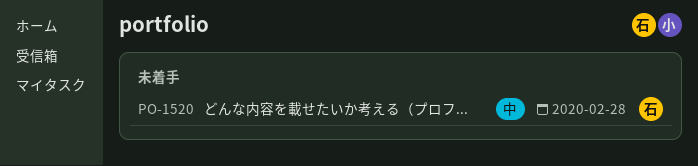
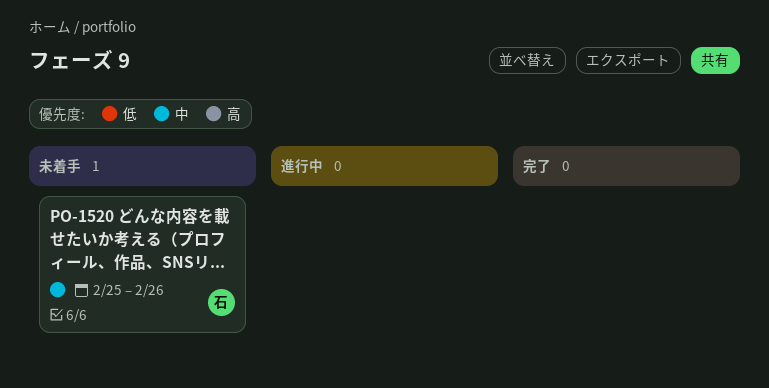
PO-1520, due: Feb 28 -> Feb 26

